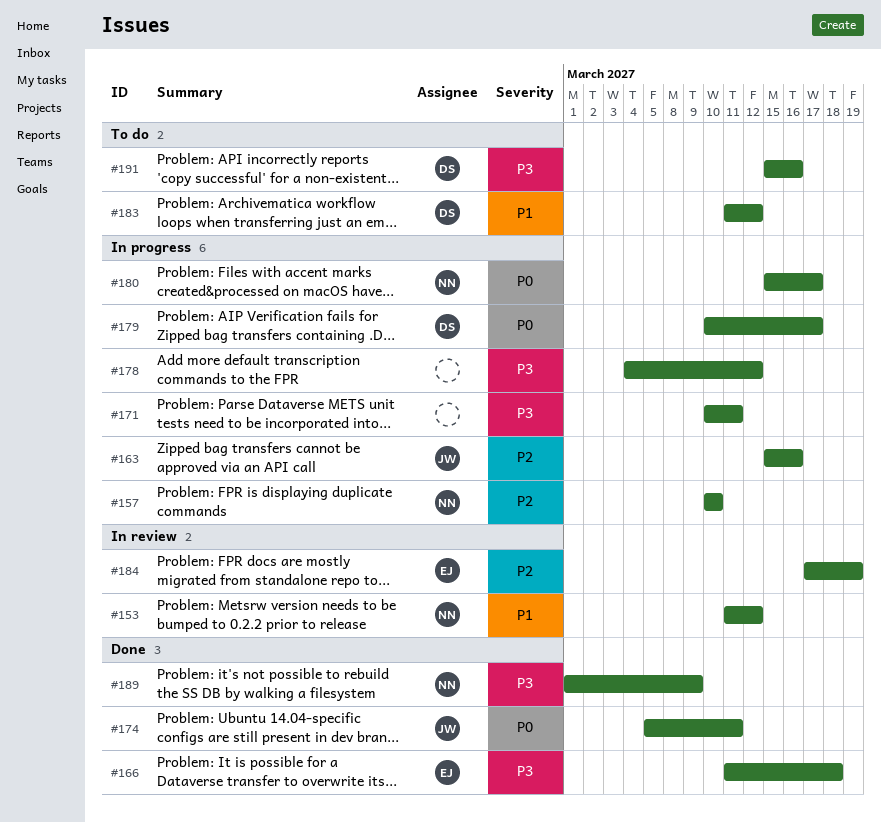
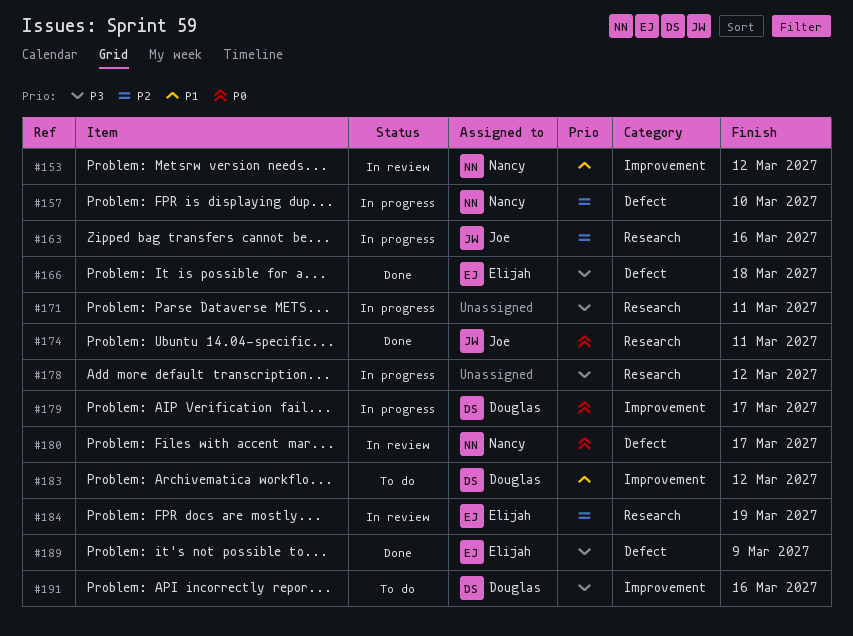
#180, status: In progress -> In review
#189, owner: Nancy -> Elijah

